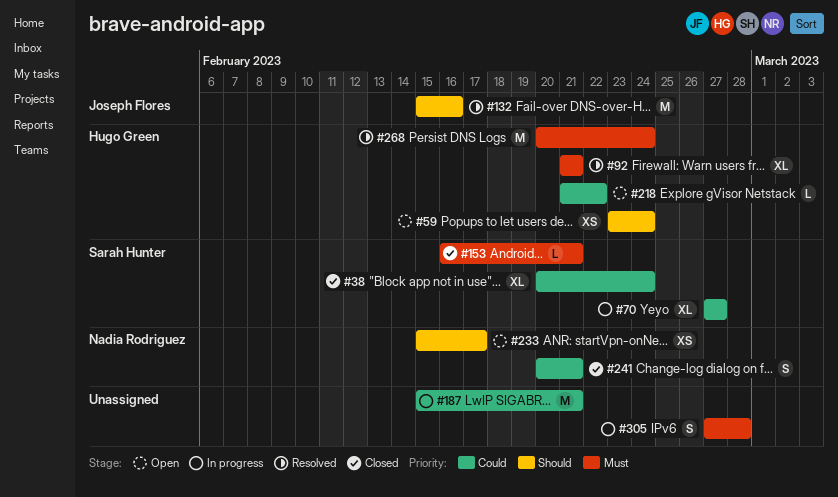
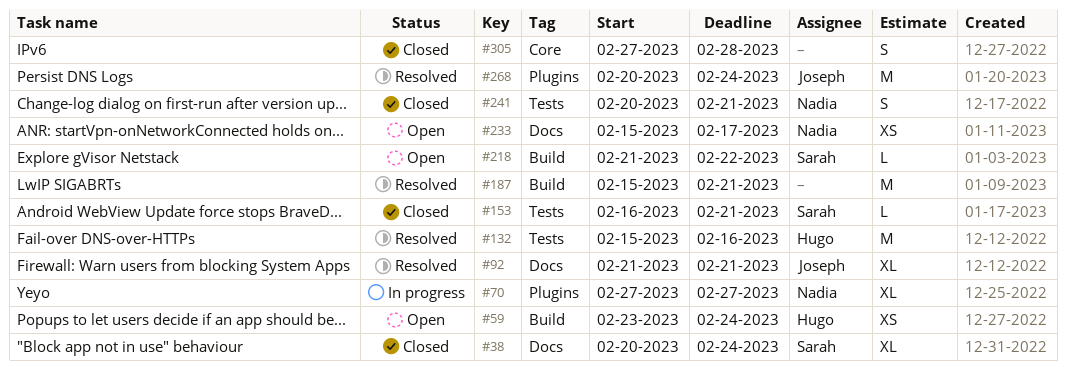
#70, owner: Sarah Hunter -> Nadia Rodriguez
#92, owner: Hugo Green -> Joseph Flores
#132, owner: Joseph Flores -> Hugo Green
#187, status: In progress -> Resolved
#218, owner: Hugo Green -> Sarah Hunter
#268, owner: Hugo Green -> Joseph Flores
#305, status: In progress -> Closed

